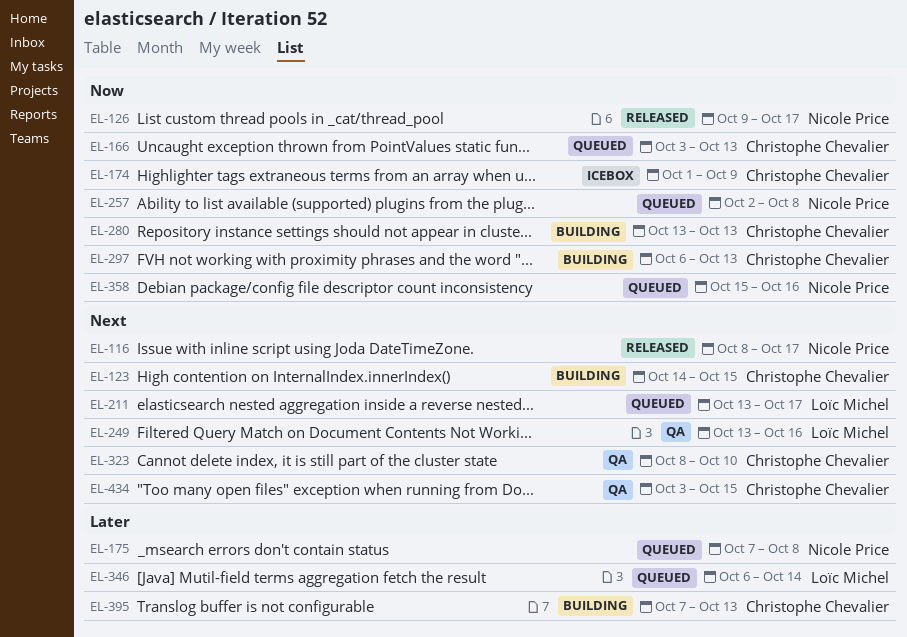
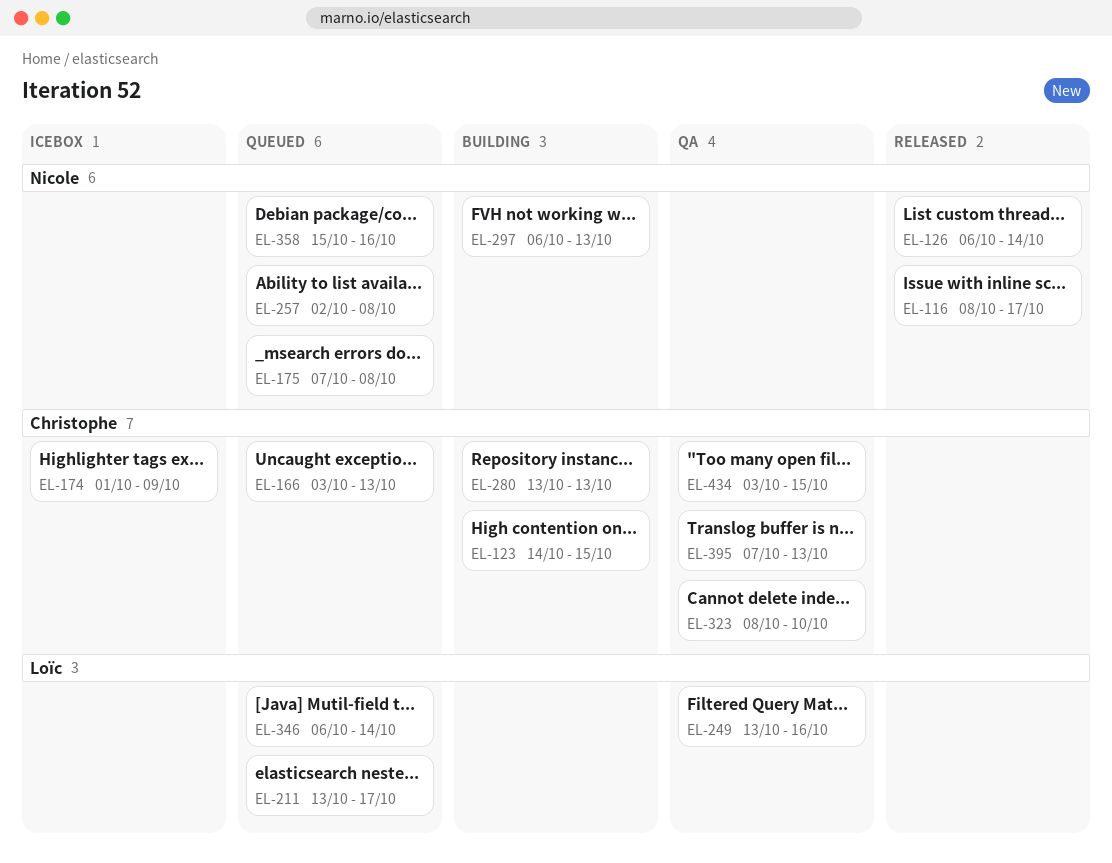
EL-126, start: Oct 9 -> Oct 6
EL-126, due: Oct 17 -> Oct 14
EL-297, owner: Christophe Chevalier -> Nicole Price
EL-395, status: Building -> QA

